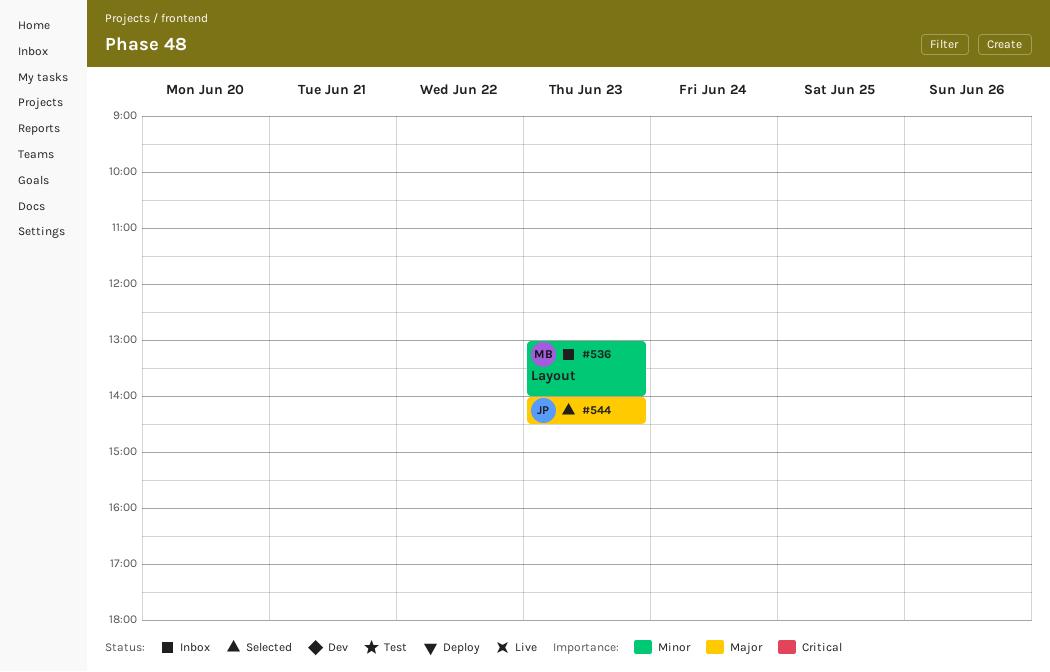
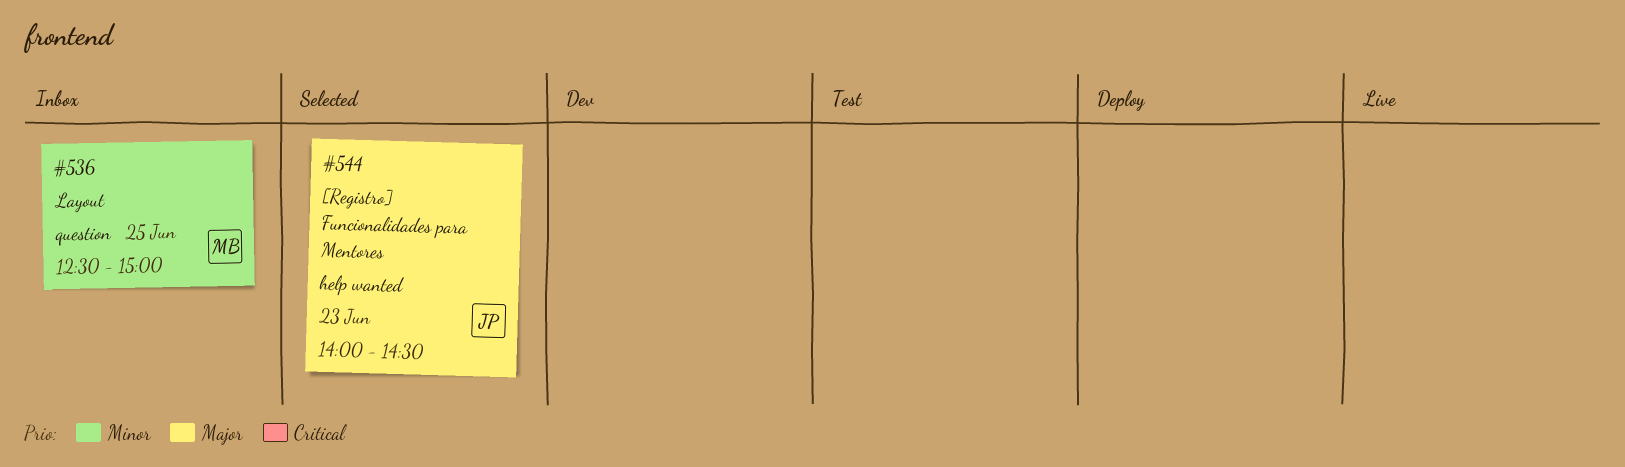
#536, day: Jun 23 -> Jun 25
#536, begins: 13:00 -> 12:30
#536, ends: 14:00 -> 15:00

